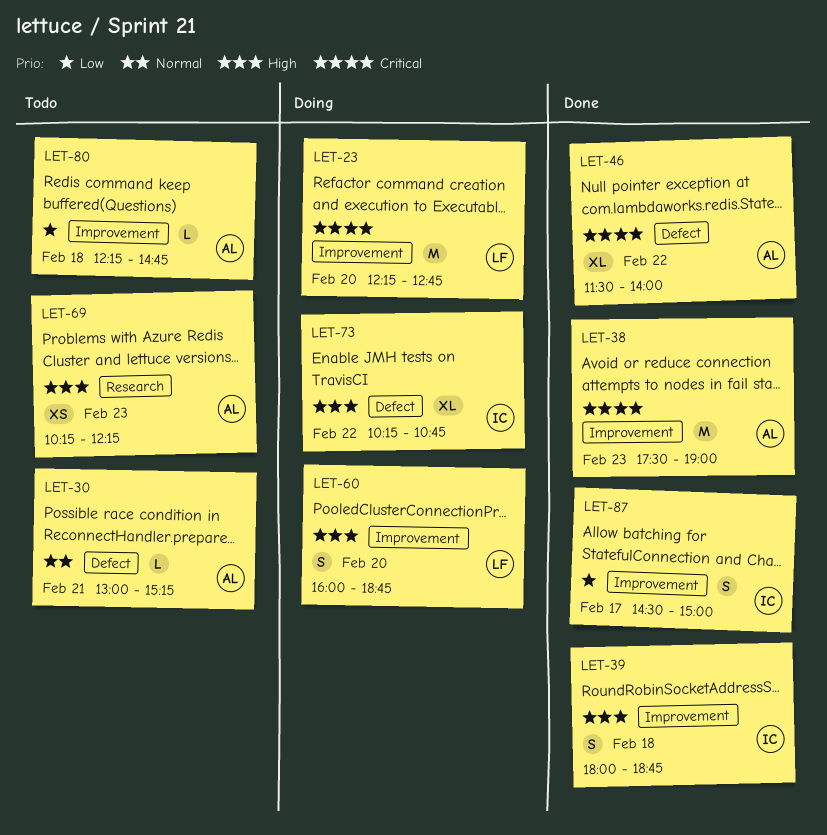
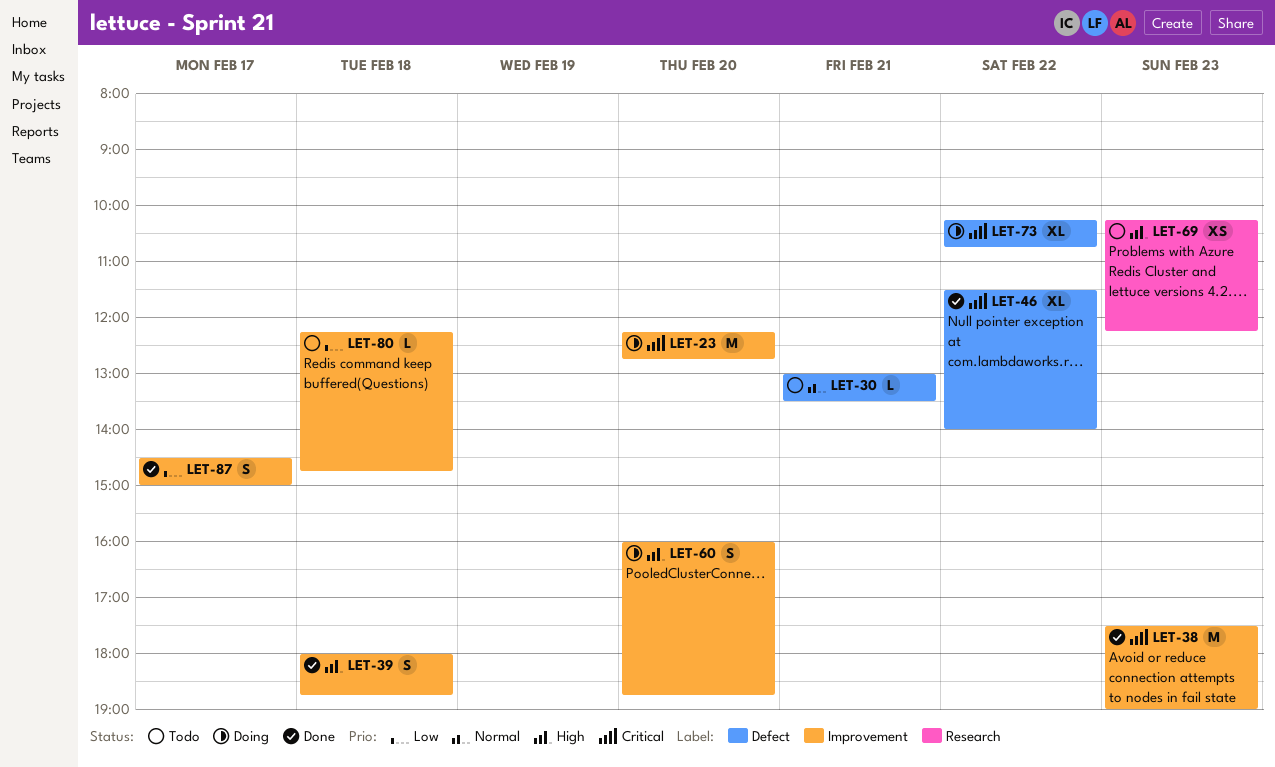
LET-30, ends: 15:15 -> 13:30
LET-73, priority: High -> Critical

